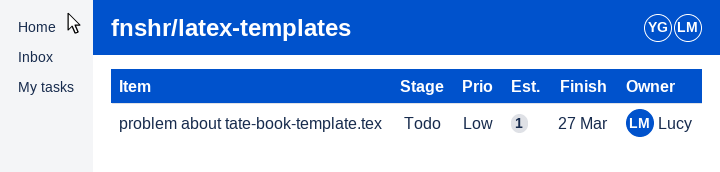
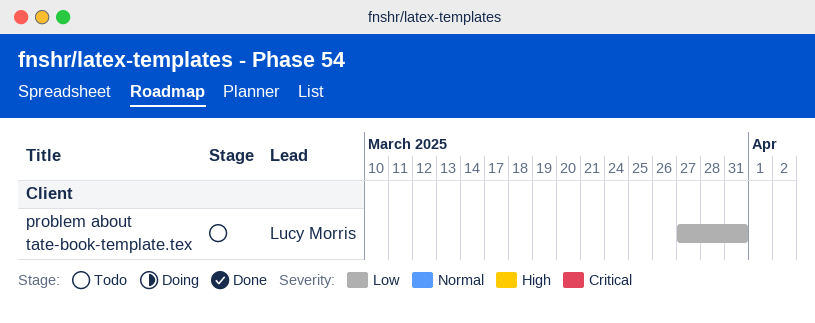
problem about tate-book-template.tex, due: Mar 27 -> Mar 31

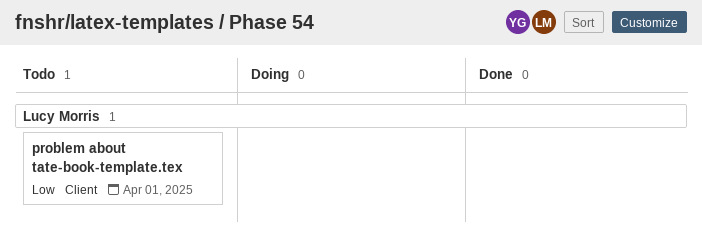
problem about tate-book-template.tex, due: Mar 31 -> Apr 1

